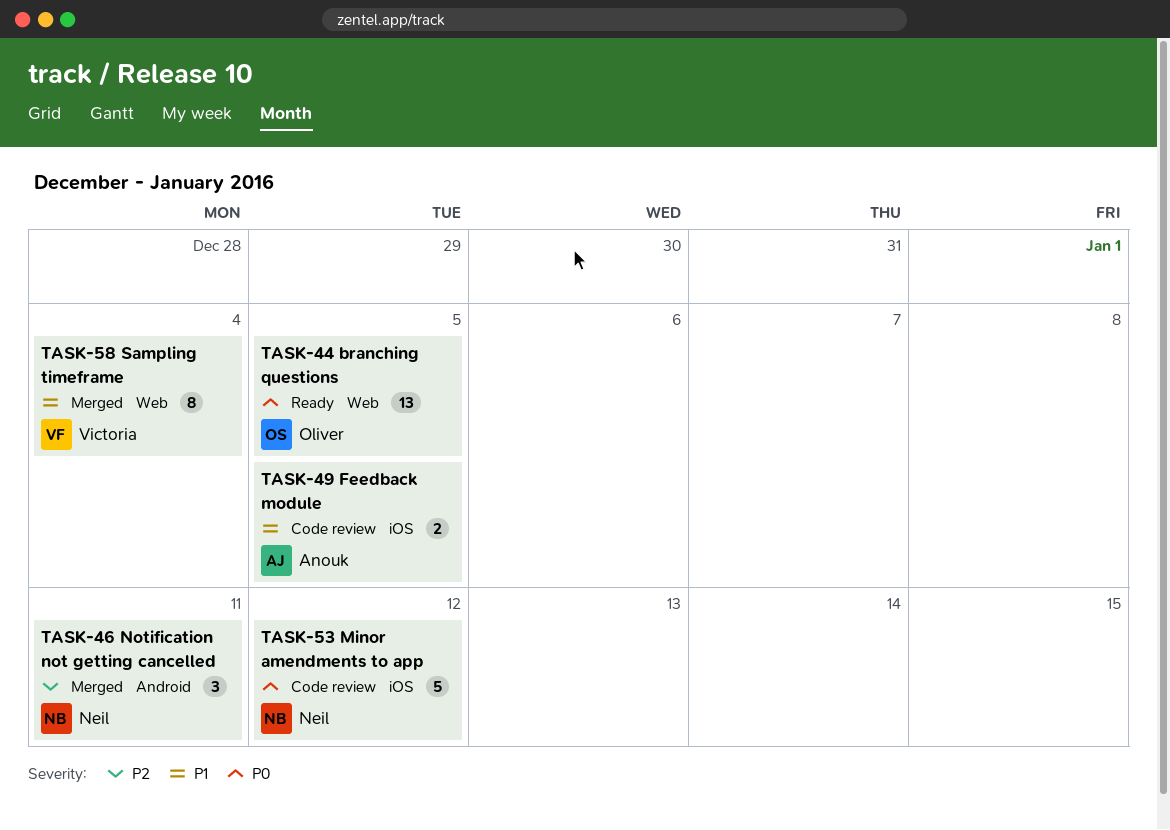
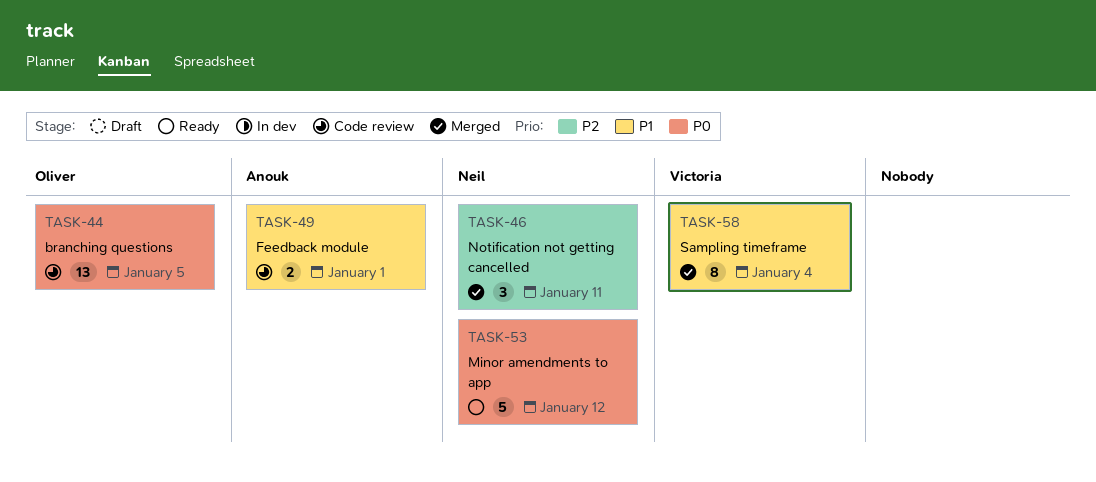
TASK-44, status: Ready -> Code review
TASK-49, due: Jan 5 -> Jan 1
TASK-53, status: Code review -> Ready

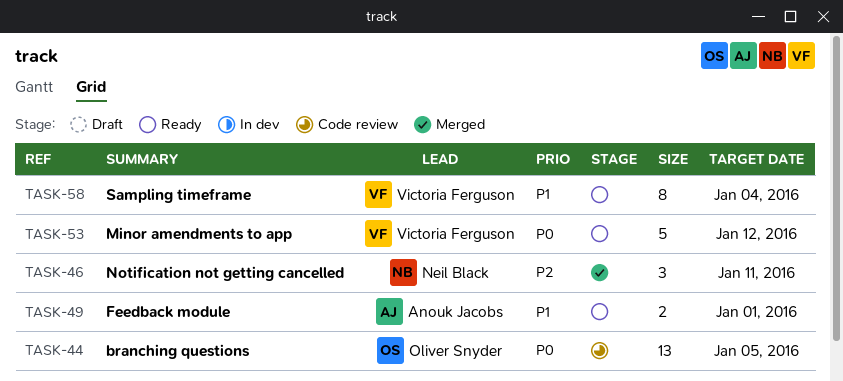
TASK-49, status: Code review -> Ready
TASK-53, owner: Neil Black -> Victoria Ferguson
TASK-58, status: Merged -> Ready

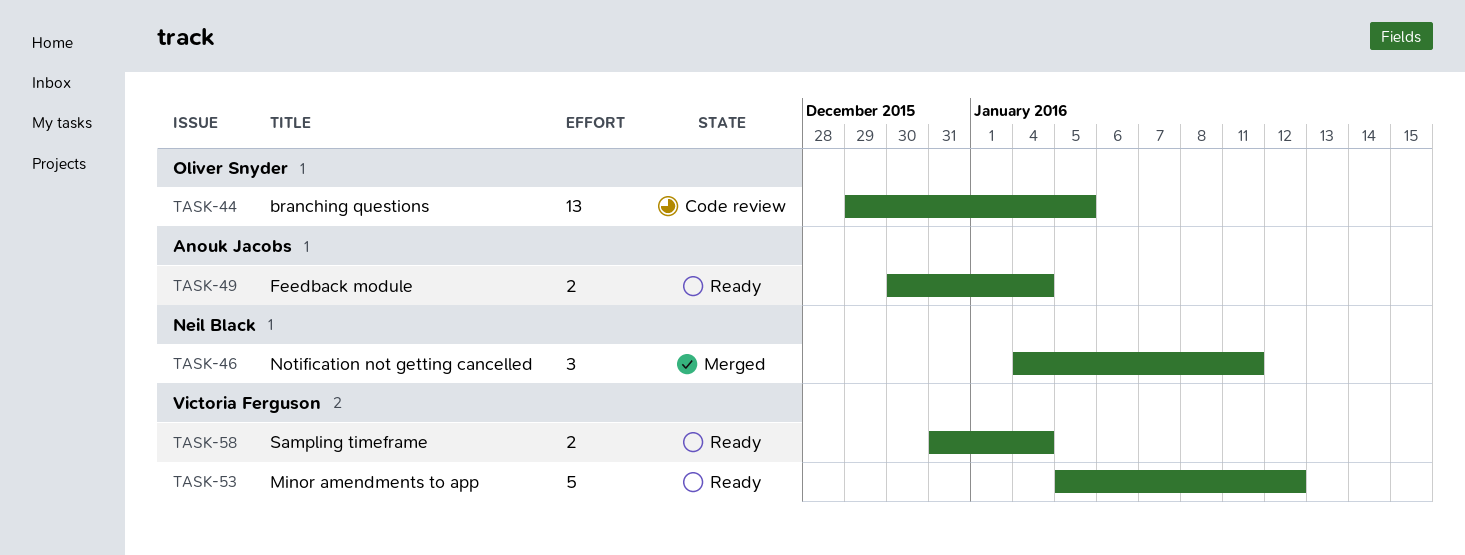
TASK-49, due: Jan 1 -> Jan 4
TASK-58, estimate: 8 -> 2

